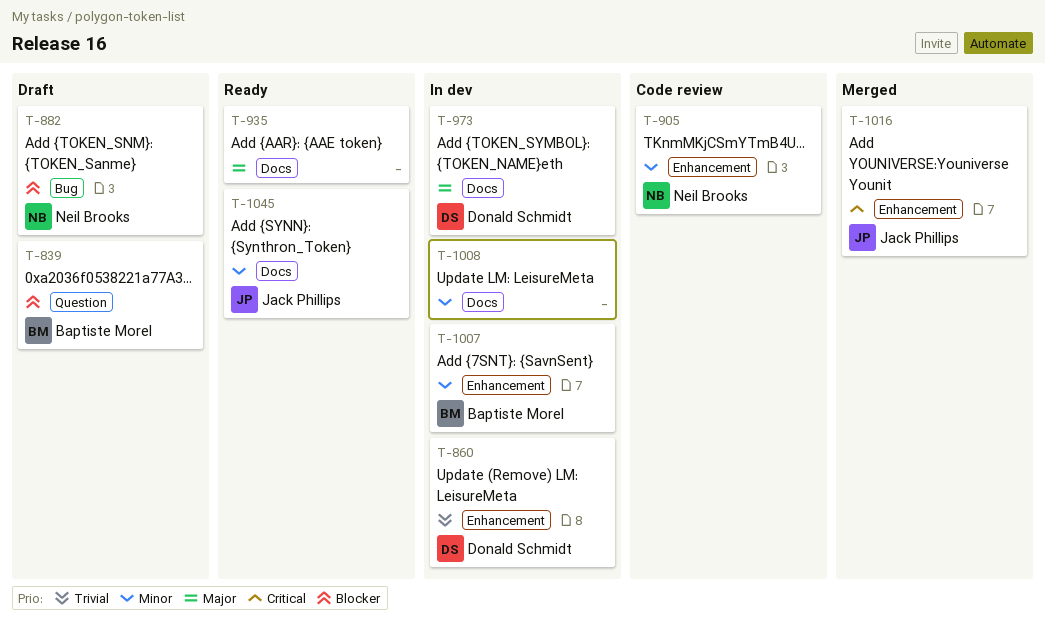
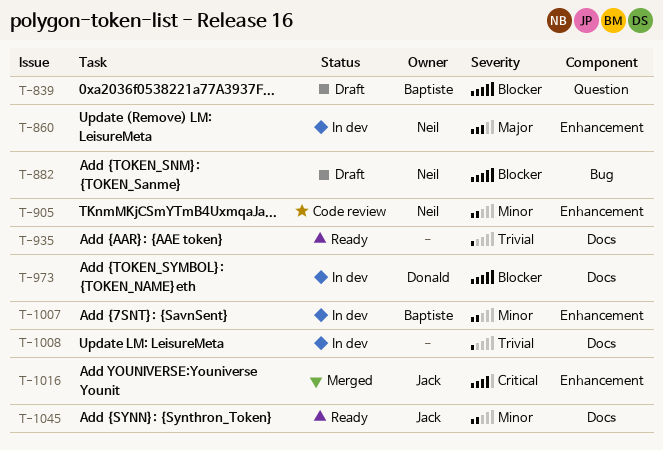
T-860, owner: Donald Schmidt -> Neil Brooks
T-860, priority: Trivial -> Major
T-935, priority: Major -> Trivial
T-973, priority: Major -> Blocker
T-1008, priority: Minor -> Trivial

